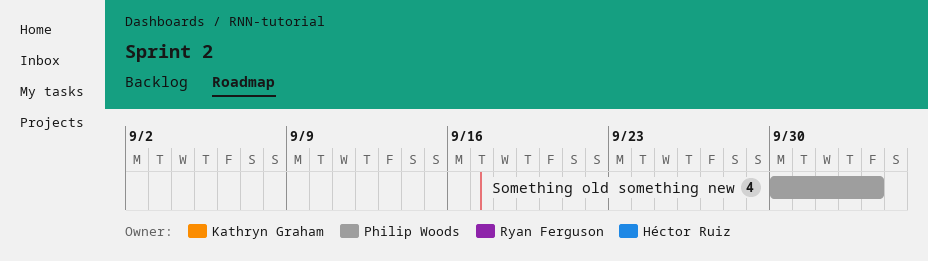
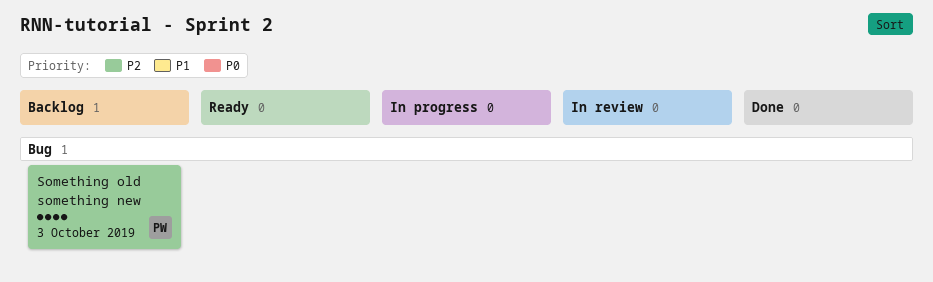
Something old something new, due: Oct 4 -> Oct 3

